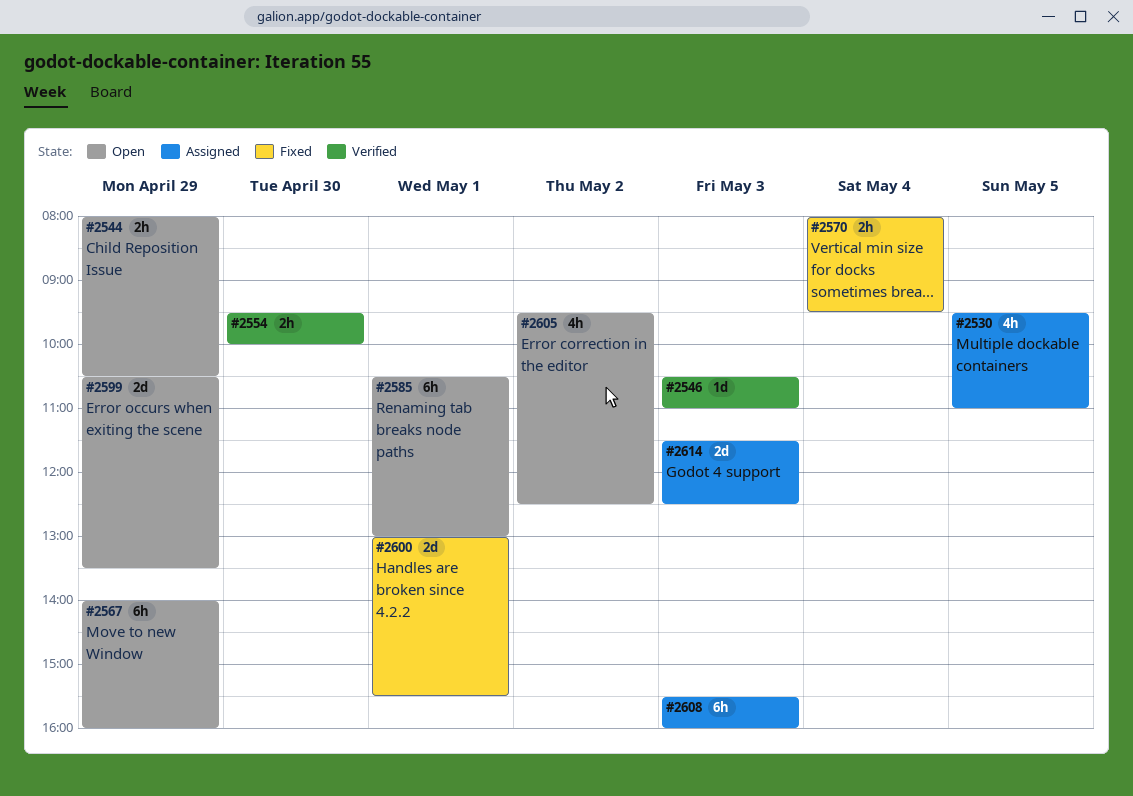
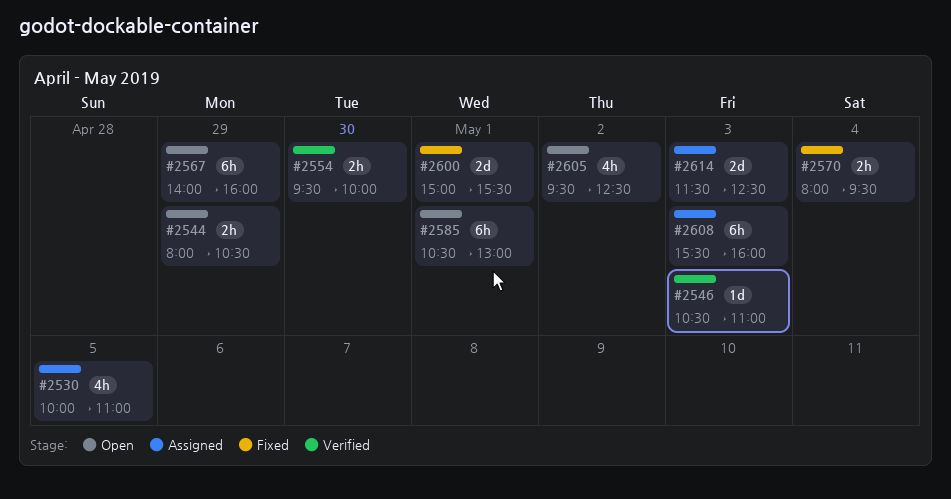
#2530, begins: 09:30 -> 10:00
#2599: present -> none
#2600, begins: 13:00 -> 15:00

